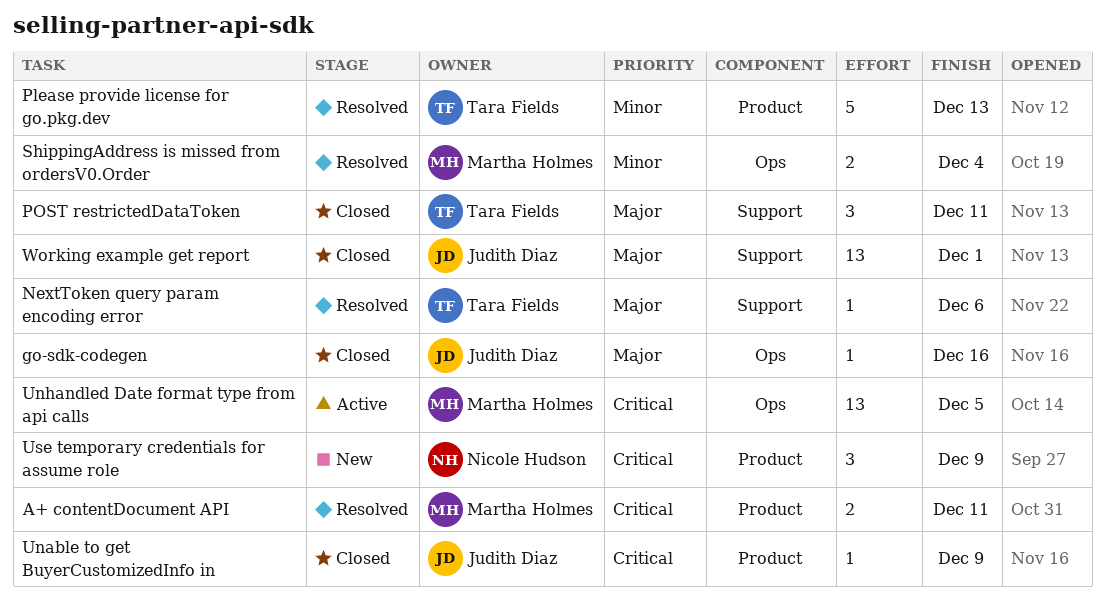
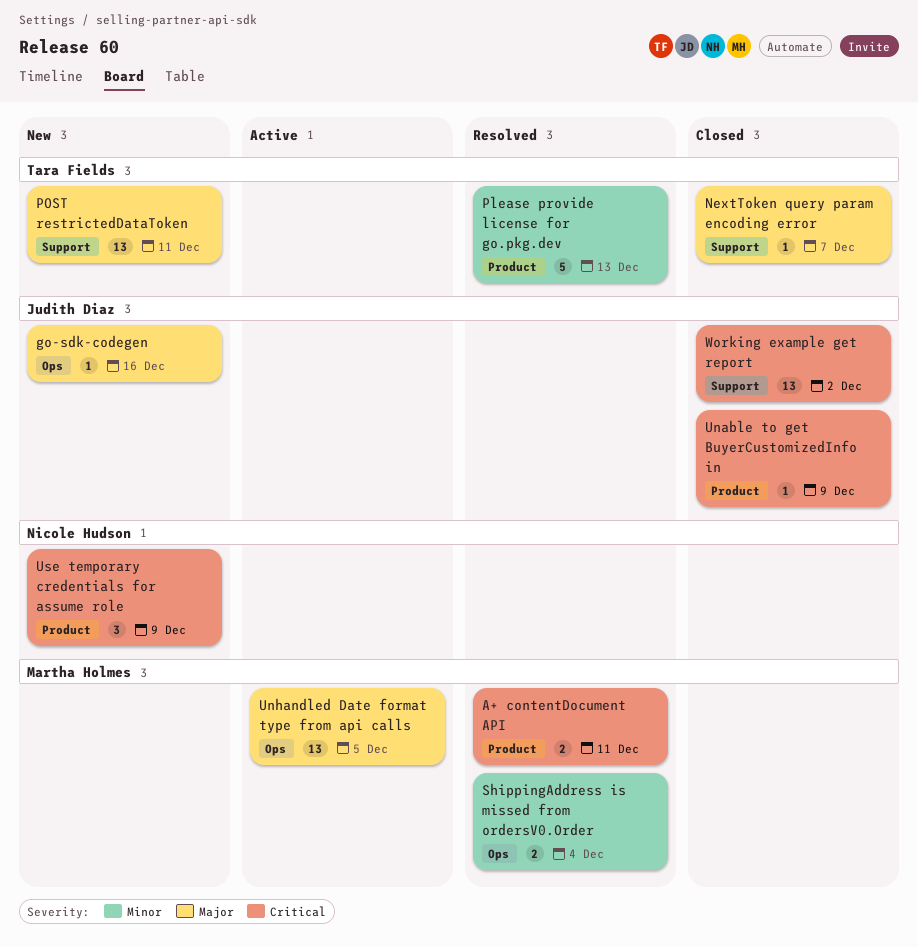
go-sdk-codegen, status: Closed -> New
NextToken query param encoding error, status: Resolved -> Closed
NextToken query param encoding error, due: Dec 6 -> Dec 7
POST restrictedDataToken, status: Closed -> New
POST restrictedDataToken, estimate: 3 -> 13
Unhandled Date format type from api calls, priority: Critical -> Major
Working example get report, priority: Major -> Critical
Working example get report, due: Dec 1 -> Dec 2

